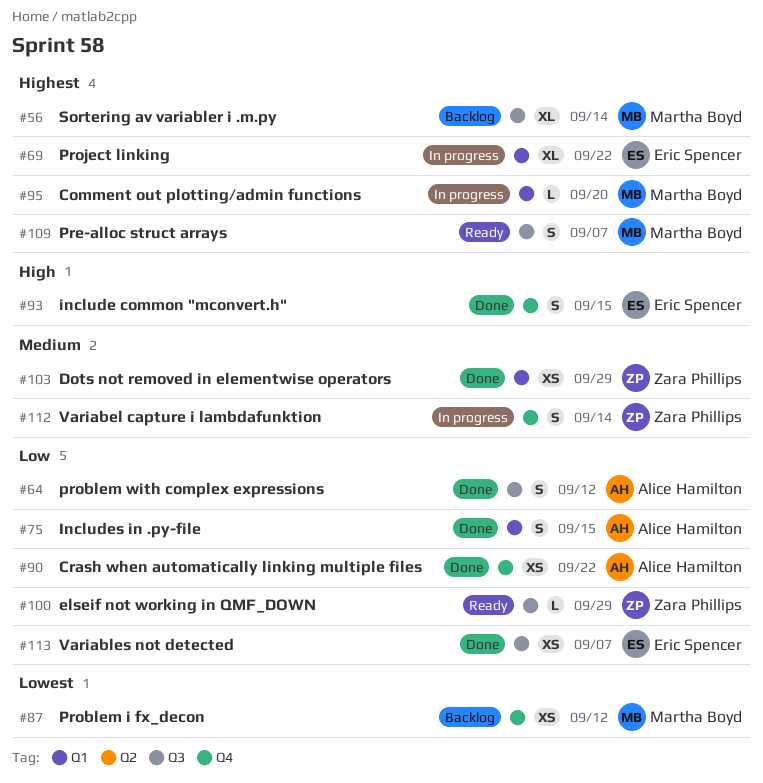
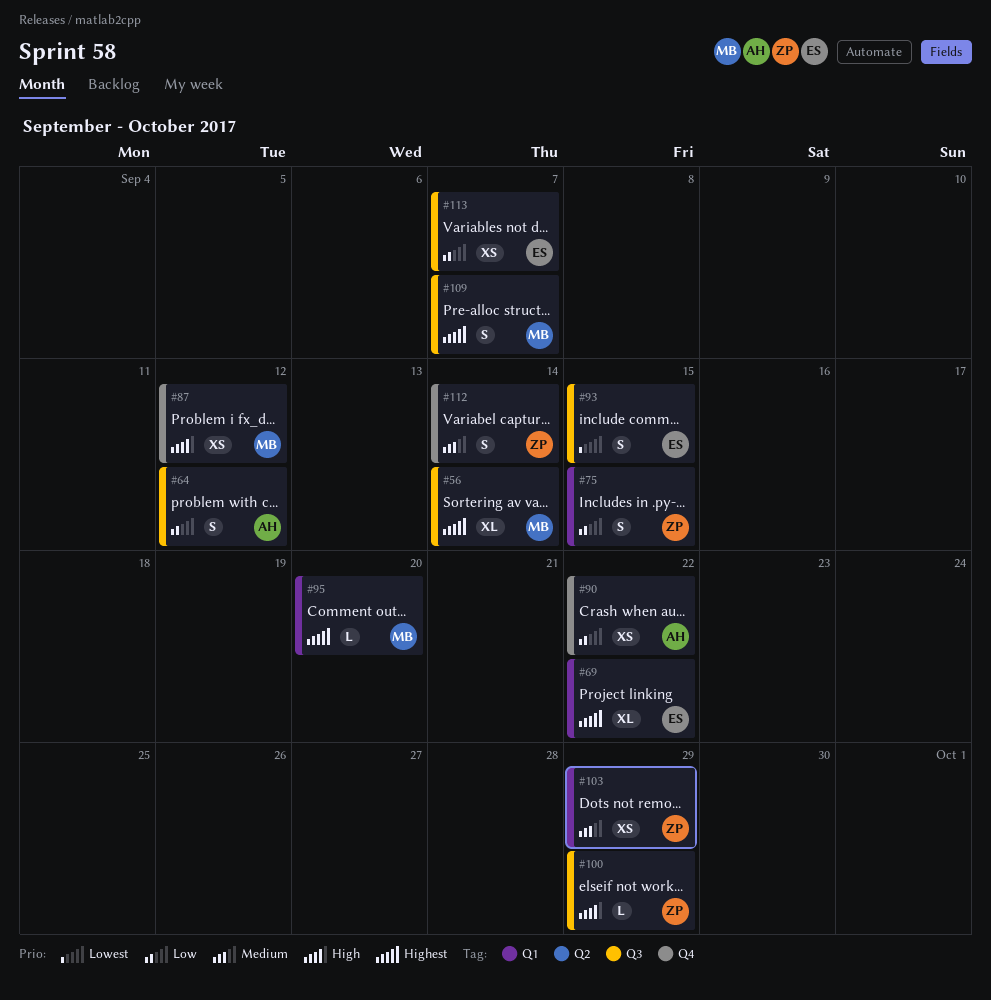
#75, owner: Alice Hamilton -> Zara Phillips
#87, priority: Lowest -> High
#93, priority: High -> Lowest
#93, label: Q4 -> Q3
#100, priority: Low -> High

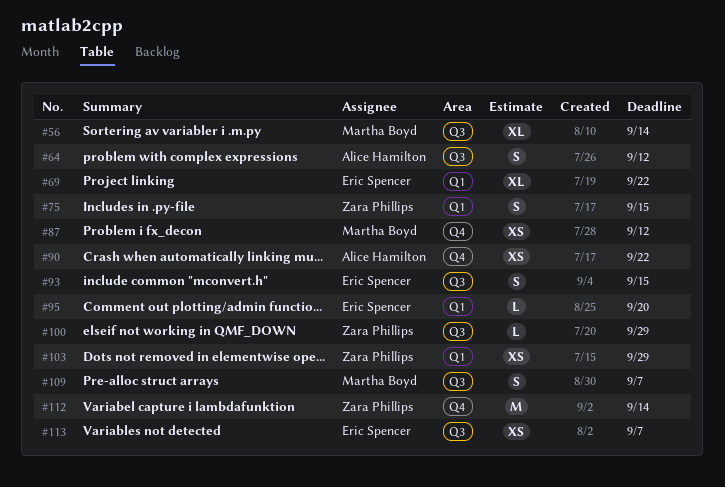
#95, owner: Martha Boyd -> Eric Spencer
#112, estimate: S -> M

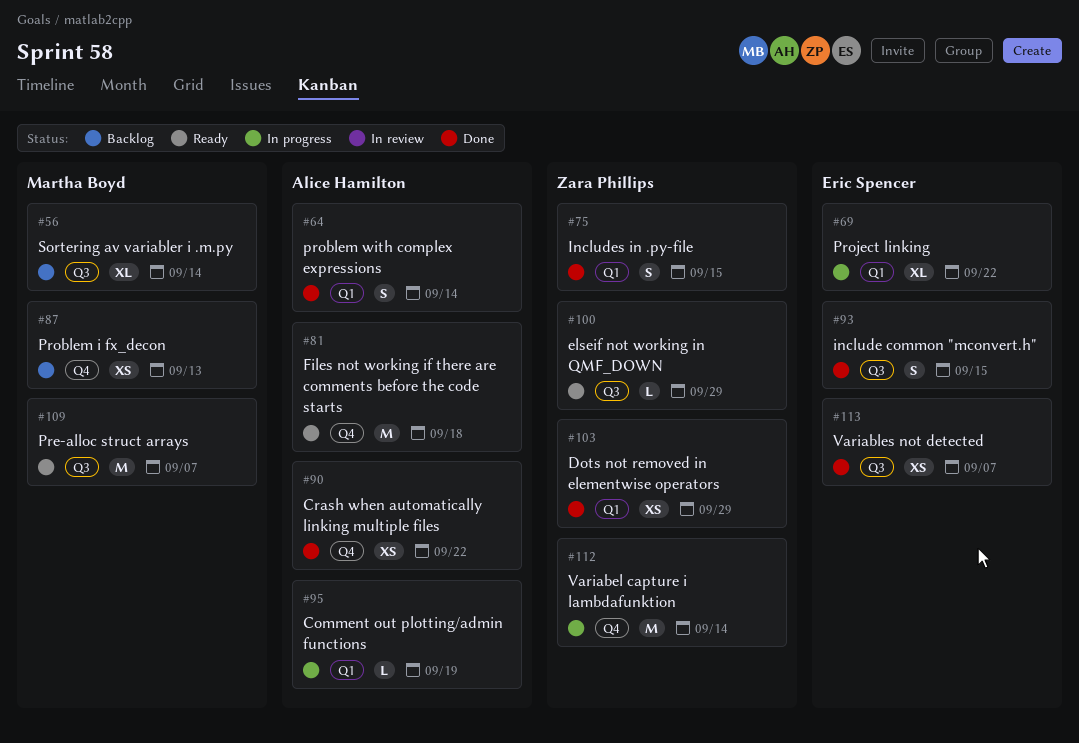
#64, label: Q3 -> Q1
#64, due: Sep 12 -> Sep 14
#81: none -> present
#87, due: Sep 12 -> Sep 13
#95, owner: Eric Spencer -> Alice Hamilton
#95, due: Sep 20 -> Sep 19
#109, estimate: S -> M

